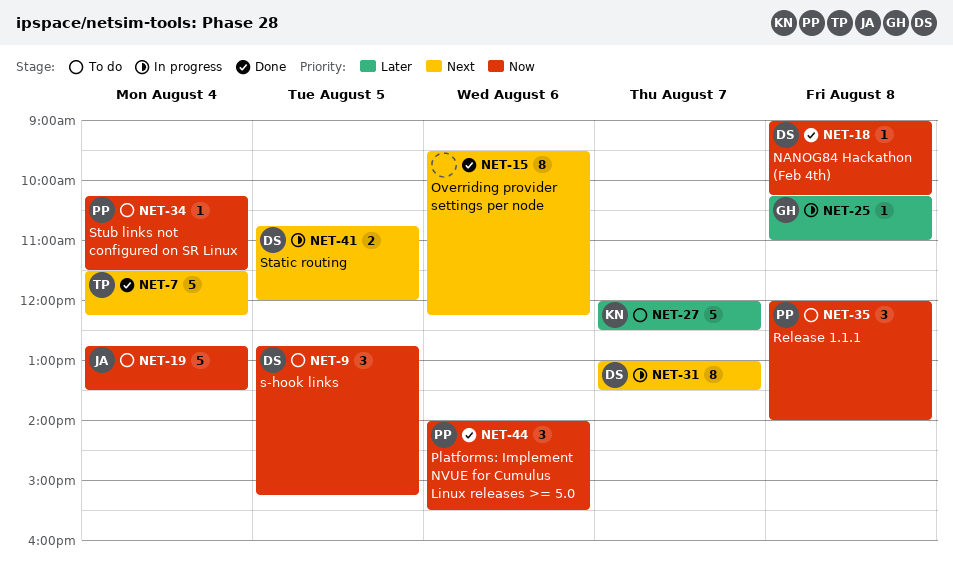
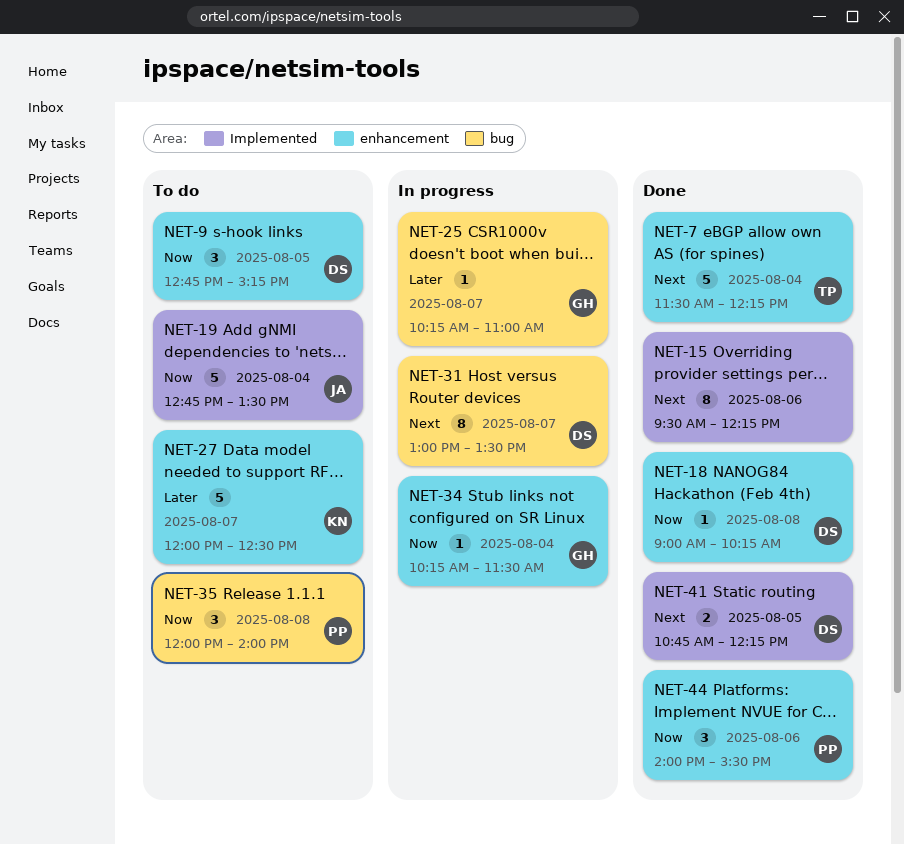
NET-25, day: Aug 8 -> Aug 7
NET-34, status: To do -> In progress
NET-34, owner: PP -> GH
NET-41, status: In progress -> Done
NET-41, ends: 12:00 -> 12:15

